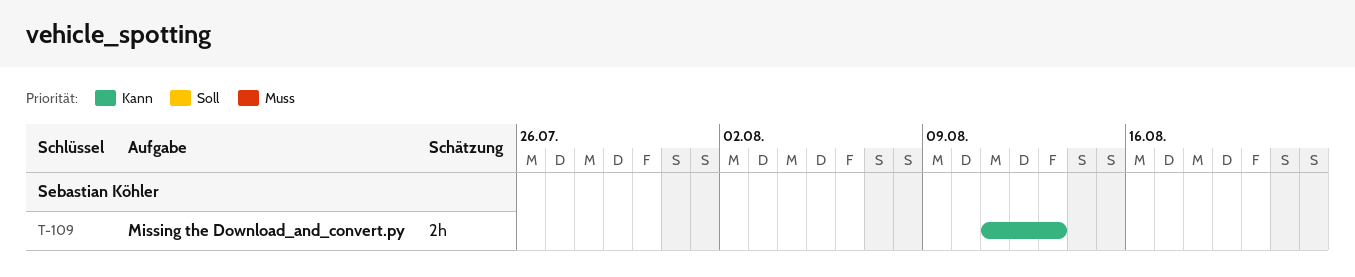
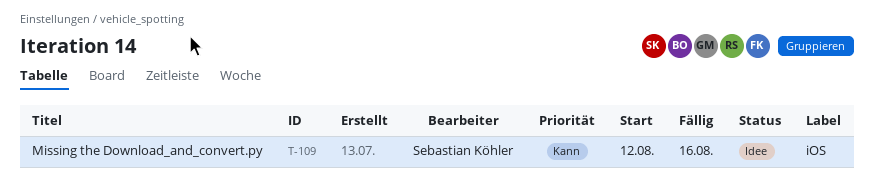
T-109, start: Aug 11 -> Aug 12
T-109, due: Aug 13 -> Aug 16

